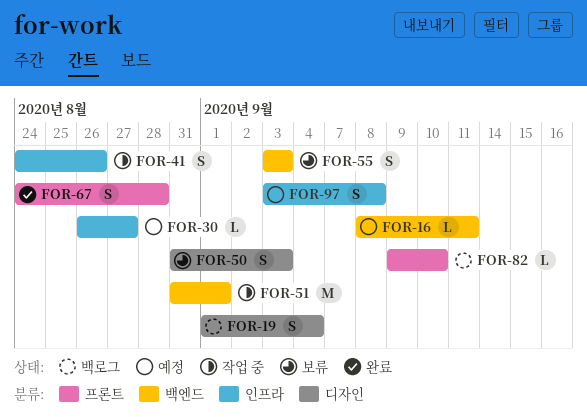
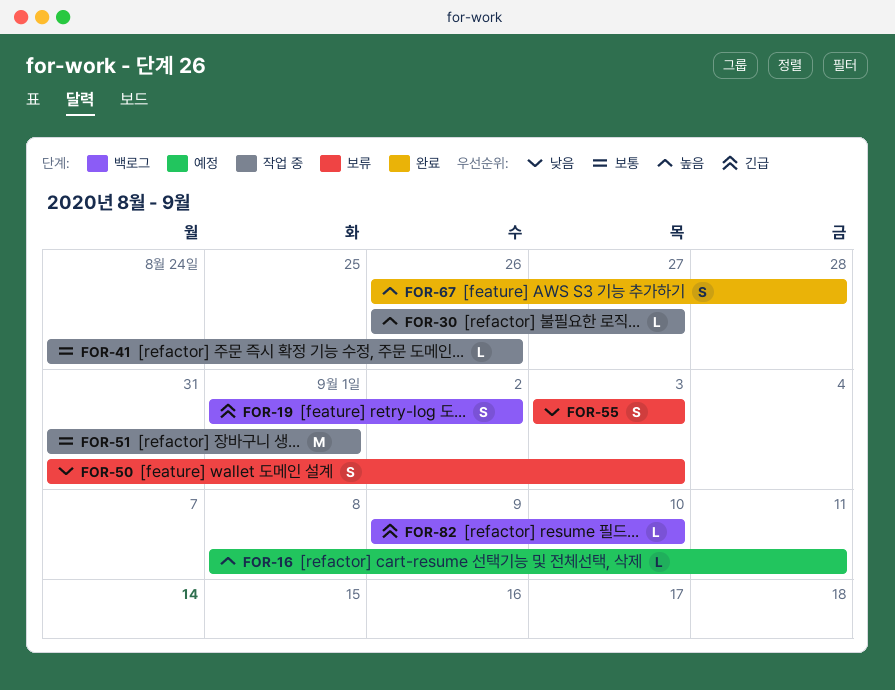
FOR-19, due: Sep 4 -> Sep 2
FOR-30, status: 예정 -> 작업 중
FOR-41, estimate: S -> L
FOR-67, start: Aug 24 -> Aug 26
FOR-97: present -> none

